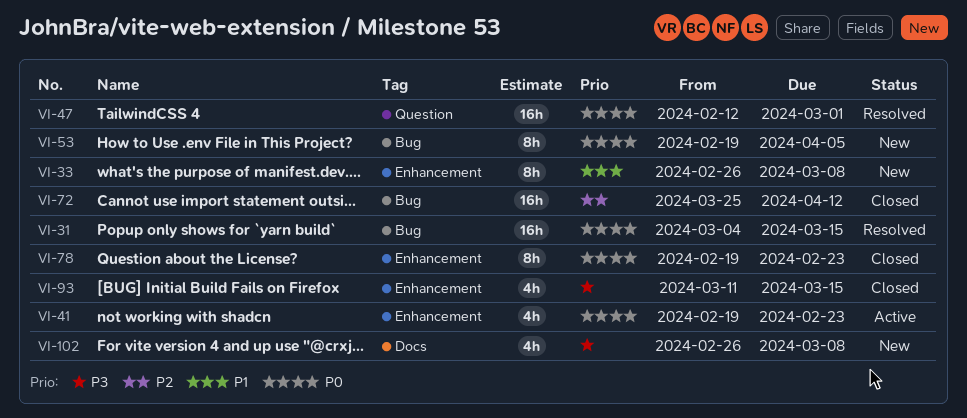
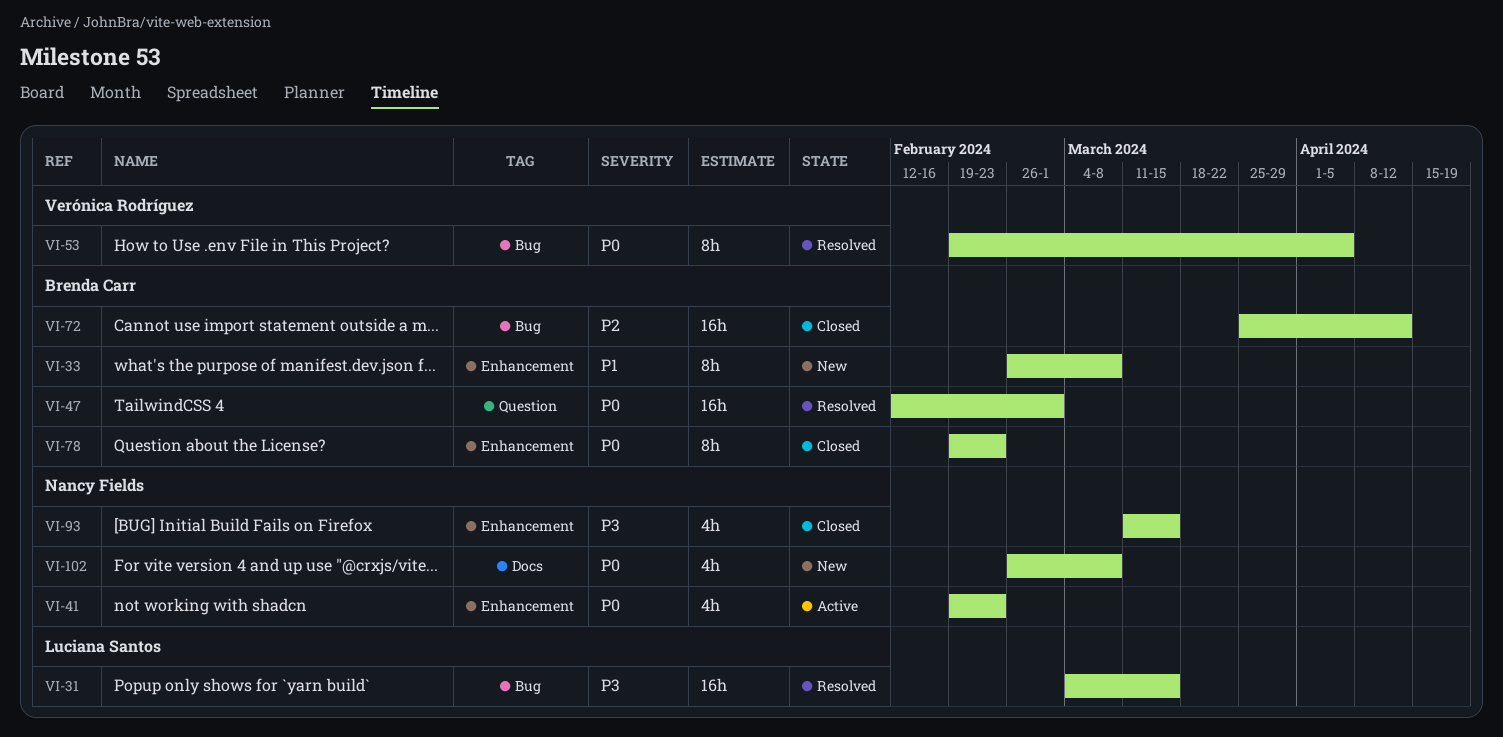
VI-31, priority: P0 -> P3
VI-53, status: New -> Resolved
VI-102, priority: P3 -> P0

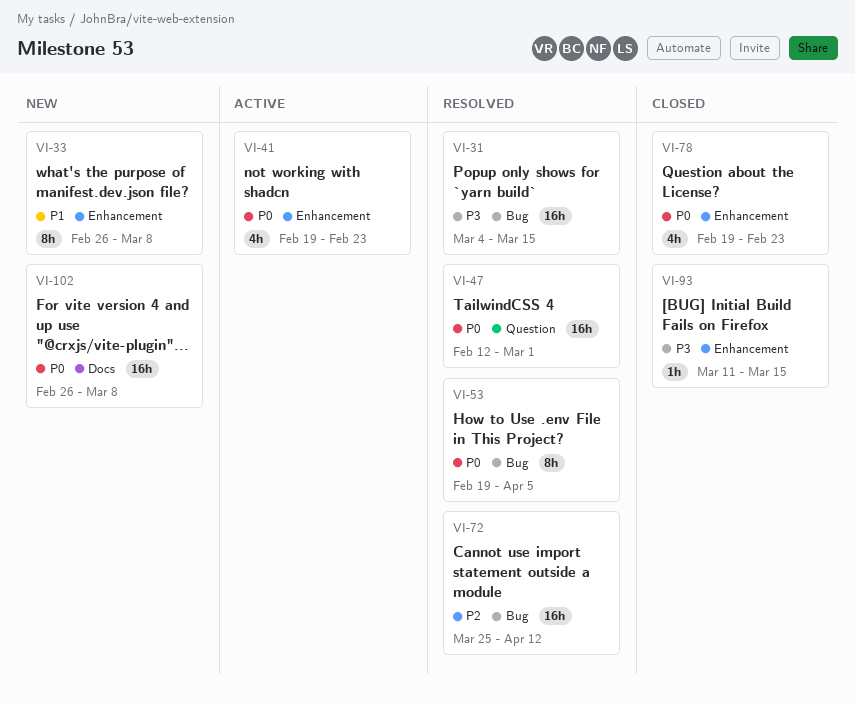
VI-72, status: Closed -> Resolved
VI-78, estimate: 8h -> 4h
VI-93, estimate: 4h -> 1h
VI-102, estimate: 4h -> 16h

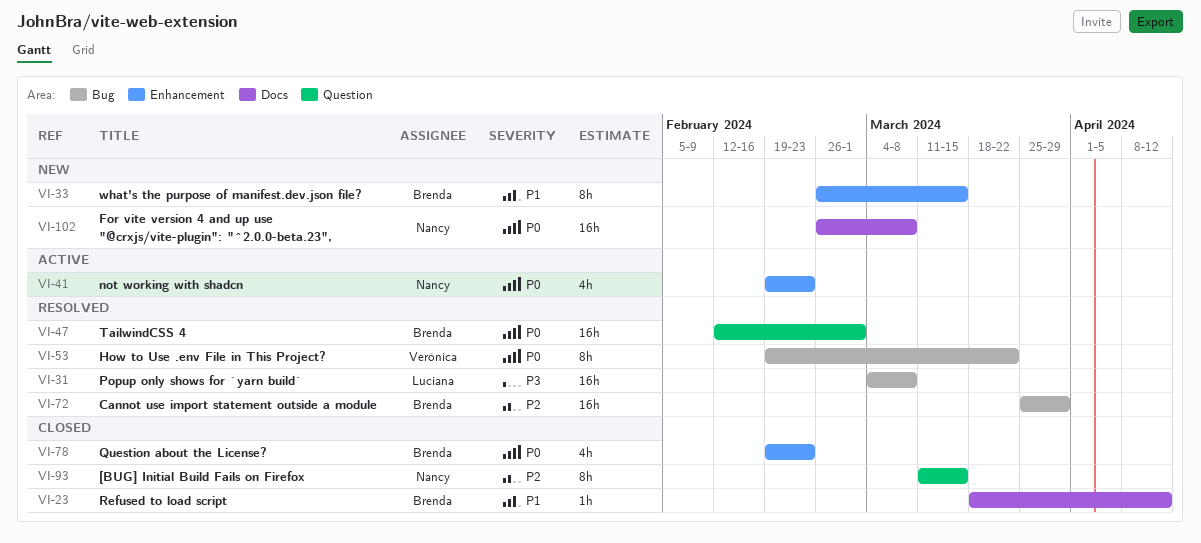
VI-23: none -> present
VI-31, due: Mar 15 -> Mar 8
VI-33, due: Mar 8 -> Mar 15
VI-53, due: Apr 5 -> Mar 22
VI-72, due: Apr 12 -> Mar 29
VI-93, priority: P3 -> P2
VI-93, label: Enhancement -> Question
VI-93, estimate: 1h -> 8h

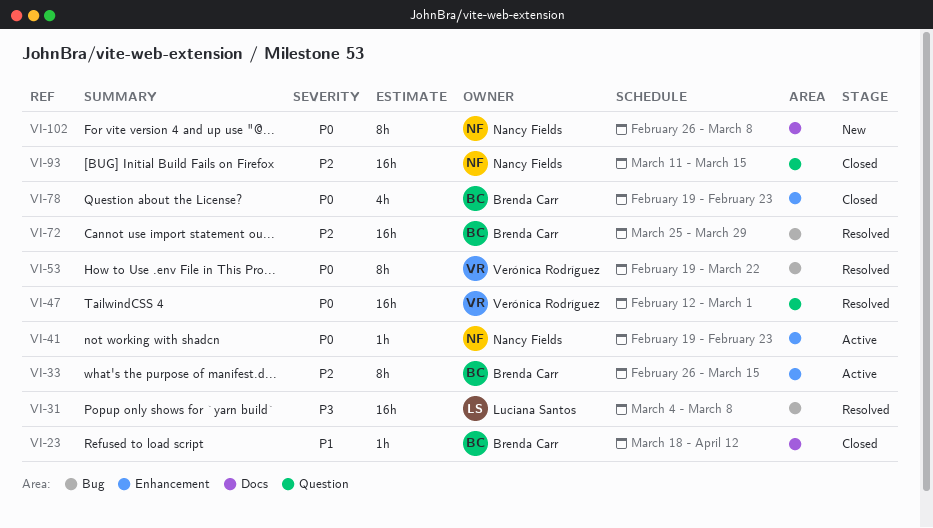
VI-33, status: New -> Active
VI-33, priority: P1 -> P2
VI-41, estimate: 4h -> 1h
VI-47, owner: Brenda Carr -> Verónica Rodríguez
VI-93, estimate: 8h -> 16h
VI-102, estimate: 16h -> 8h

